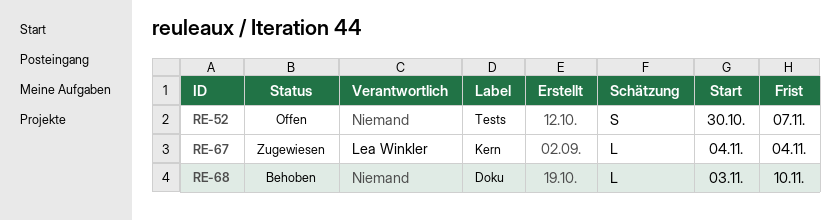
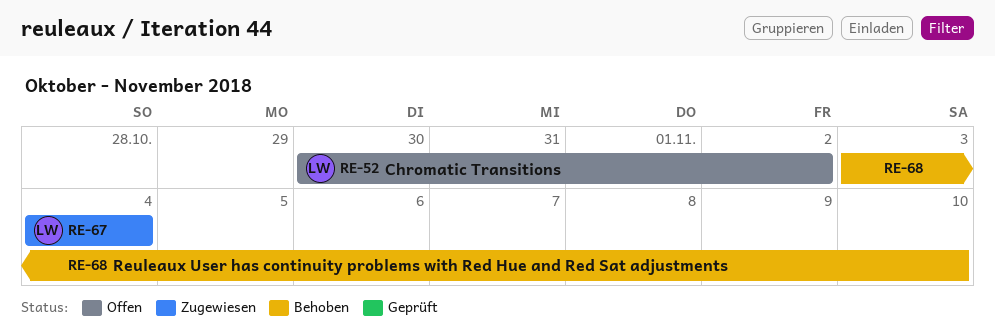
RE-52, owner: none -> Lea Winkler
RE-52, due: Nov 7 -> Nov 2

